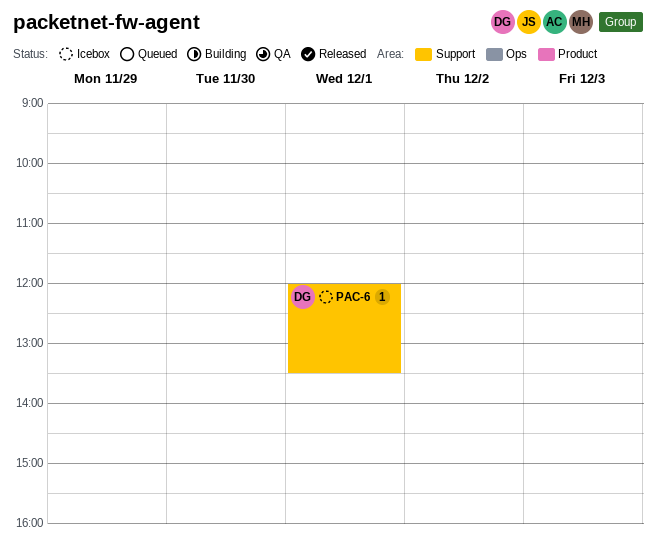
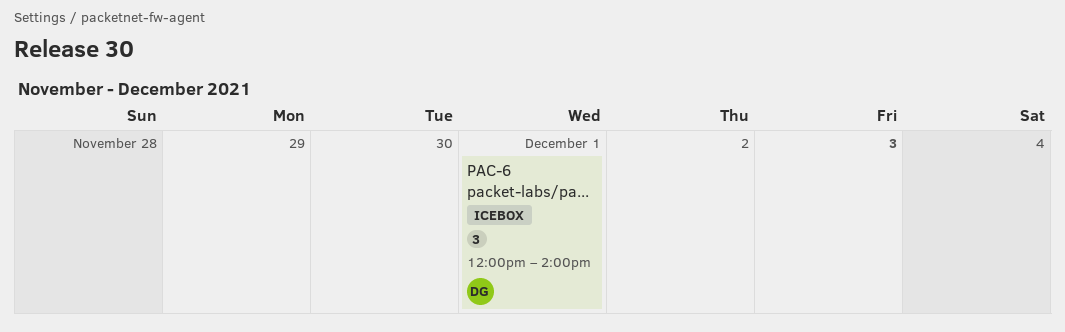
PAC-6, estimate: 1 -> 3
PAC-6, ends: 13:30 -> 14:00

